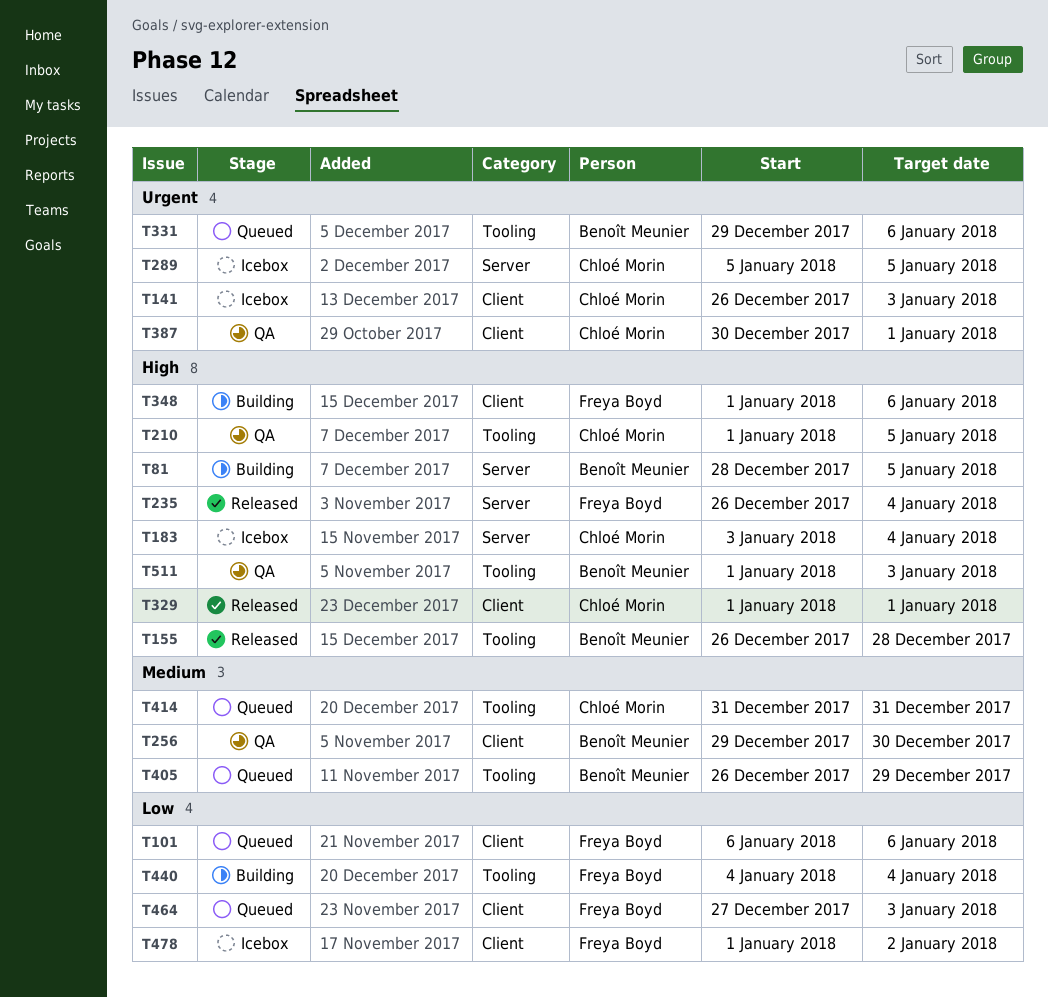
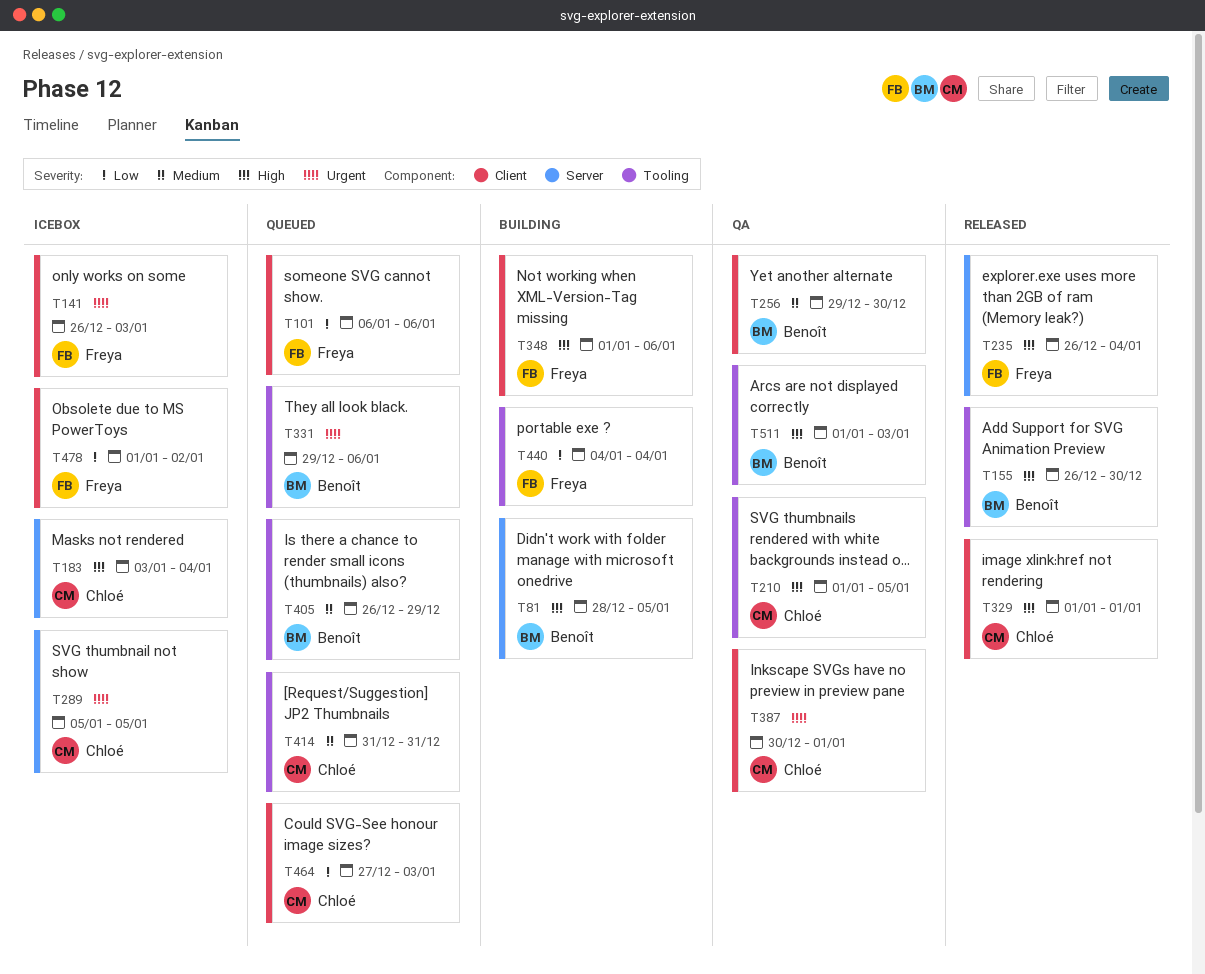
T141, owner: Chloé Morin -> Freya Boyd
T155, due: Dec 28 -> Dec 30
T464, owner: Freya Boyd -> Chloé Morin

